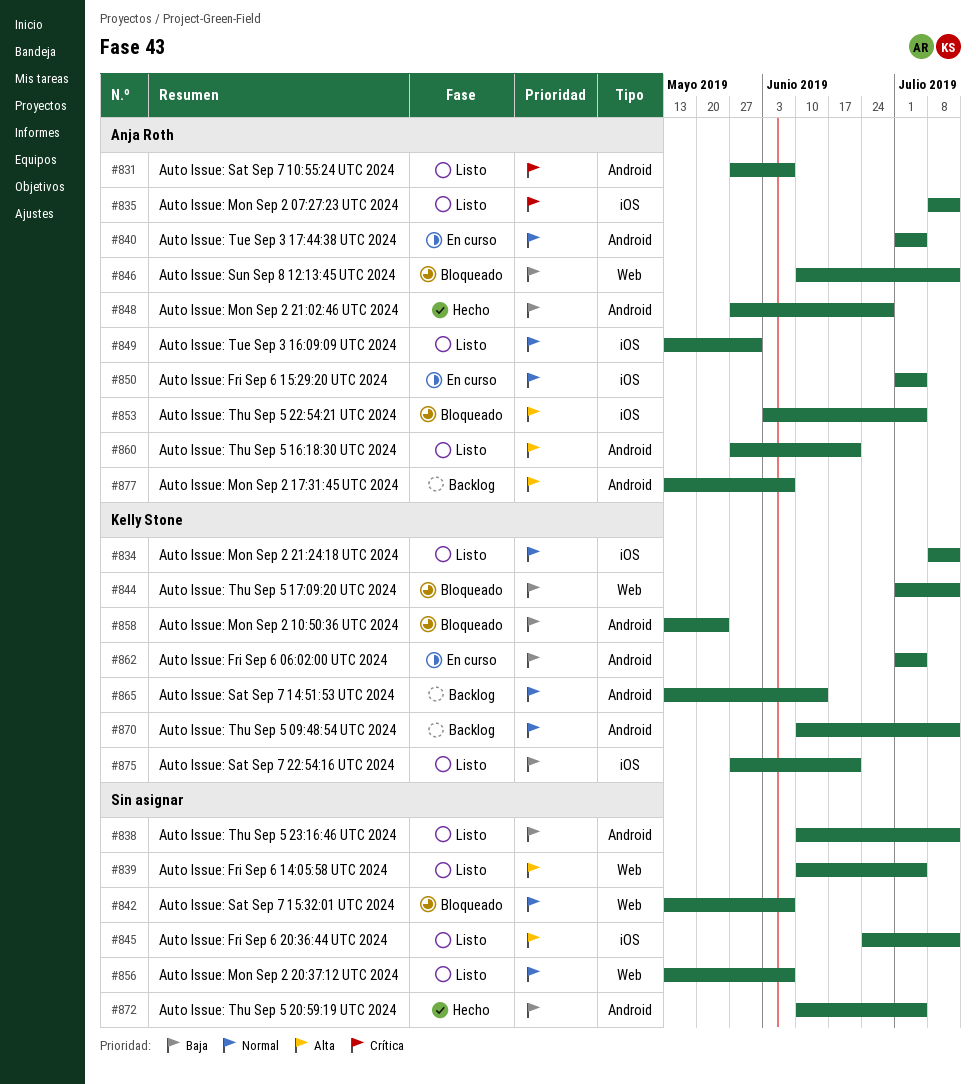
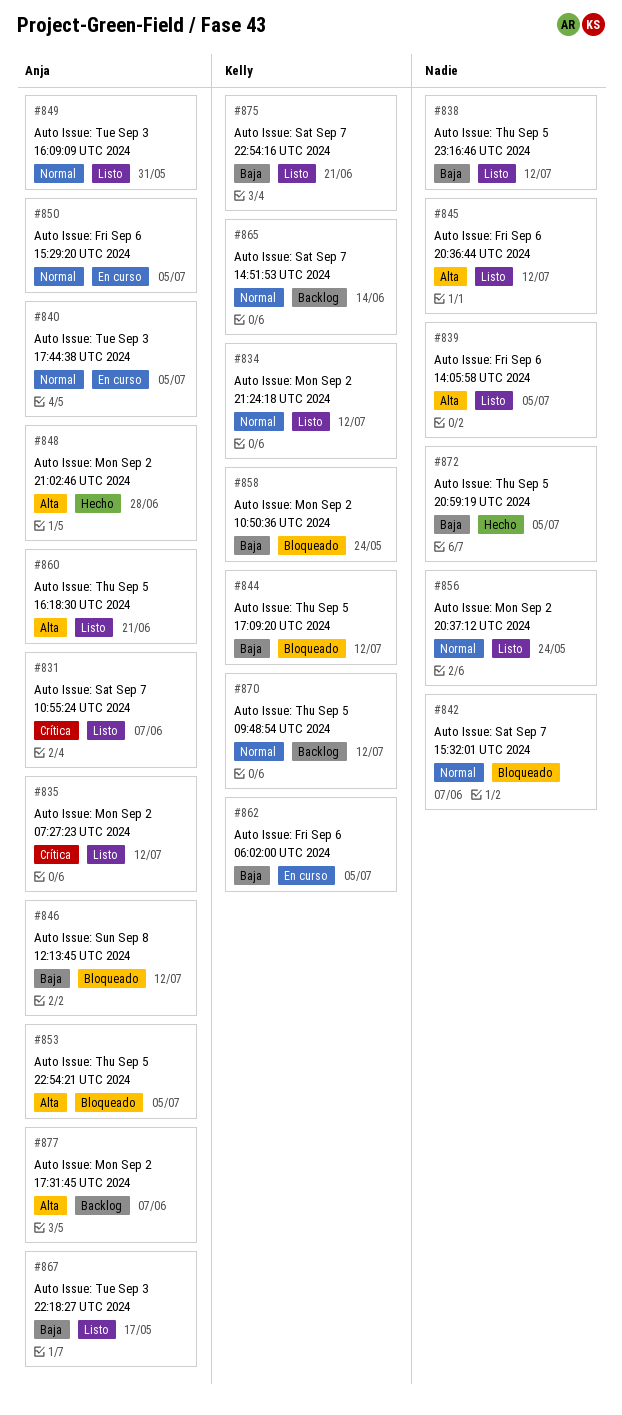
#848, priority: Baja -> Alta
#856, due: Jun 7 -> May 24
#867: none -> present

